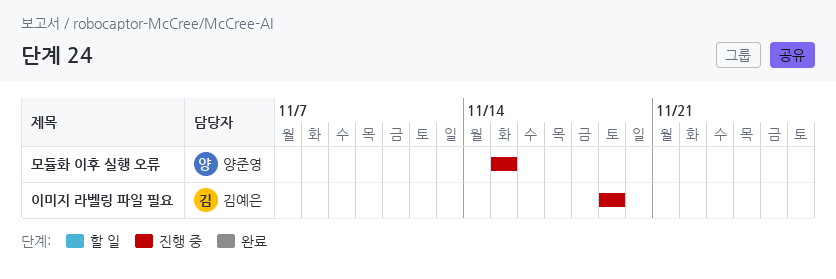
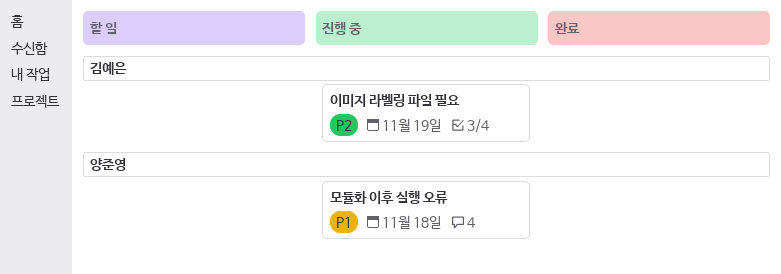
모듈화 이후 실행 오류, due: Nov 15 -> Nov 18

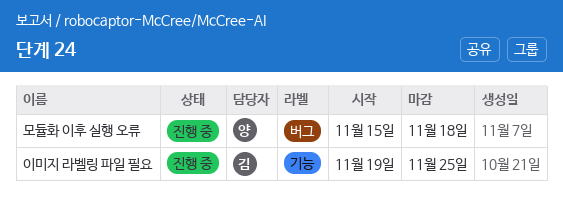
이미지 라벨링 파일 필요, due: Nov 19 -> Nov 25

